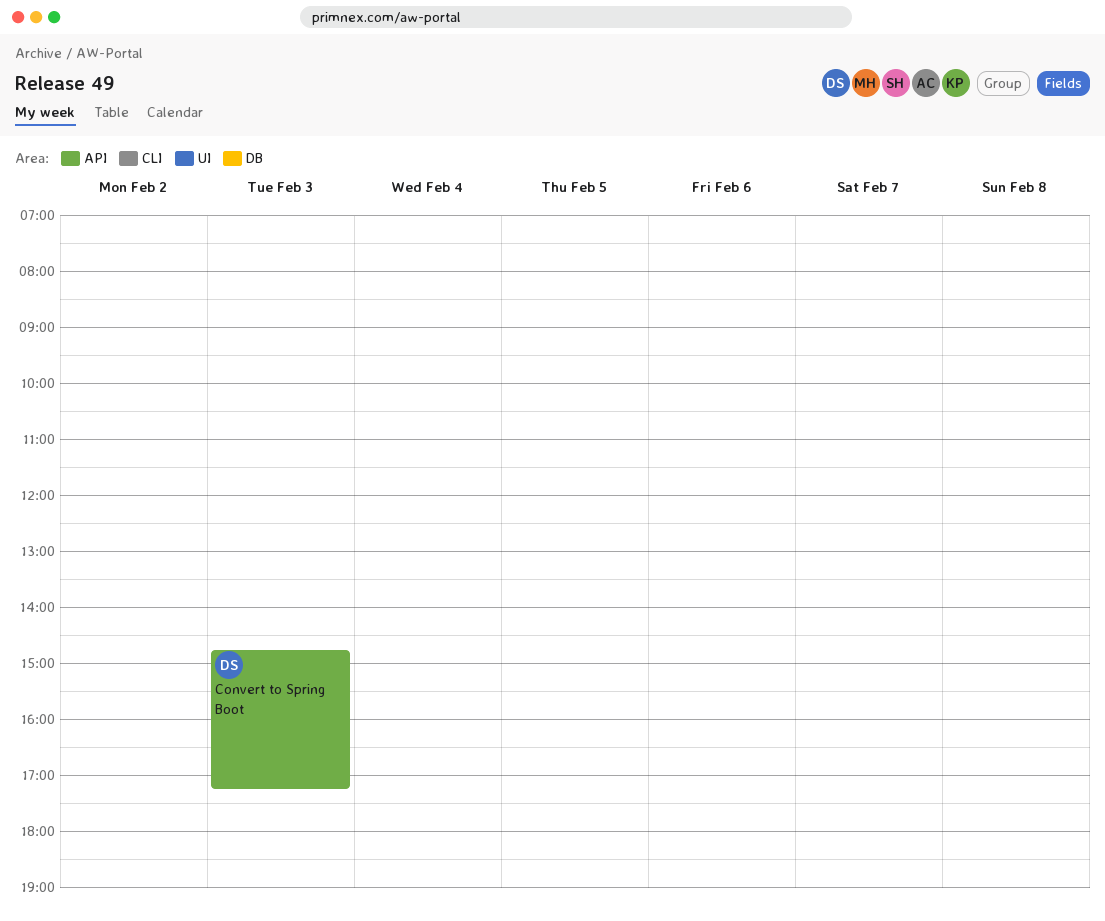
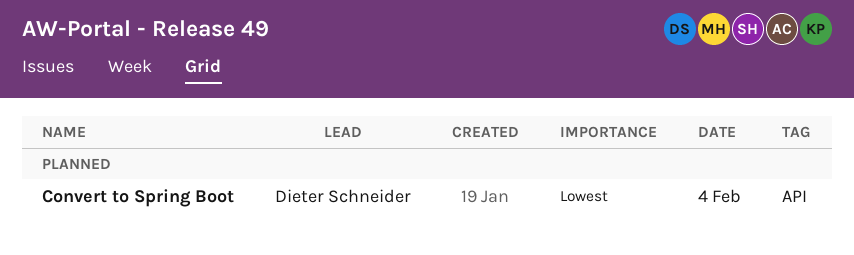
Convert to Spring Boot, day: Feb 3 -> Feb 4

